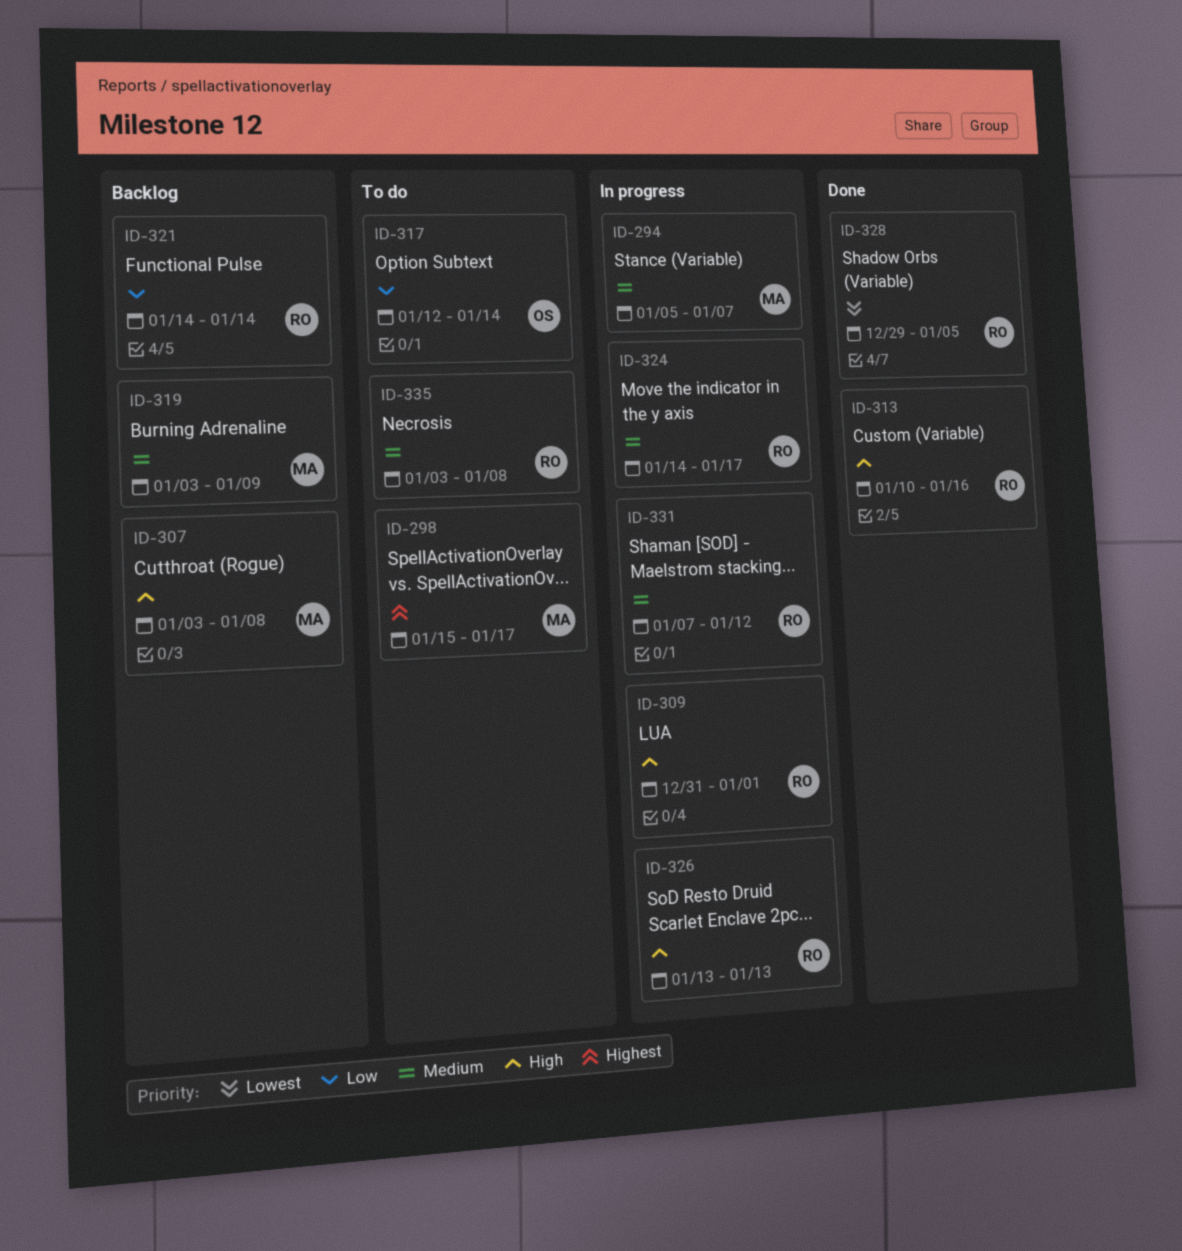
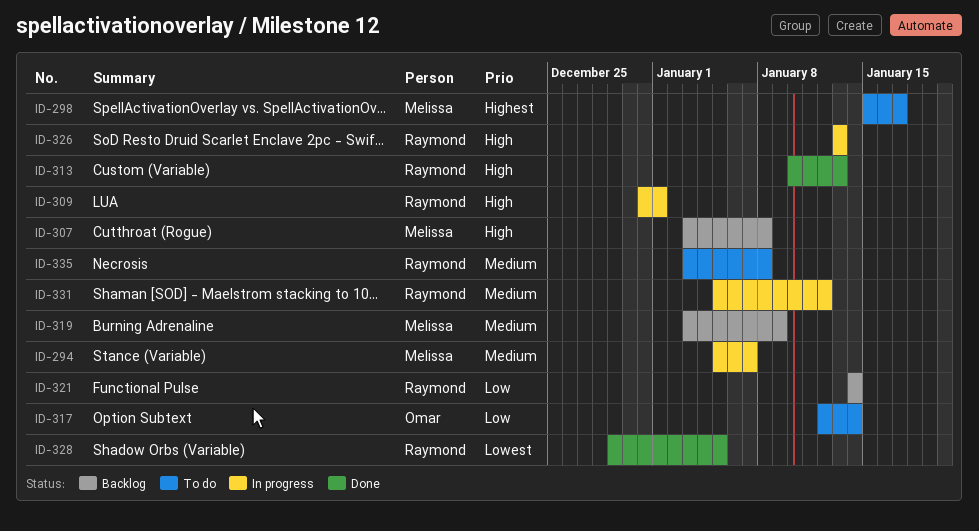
ID-313, due: Jan 16 -> Jan 13
ID-324: present -> none
ID-331, start: Jan 7 -> Jan 5

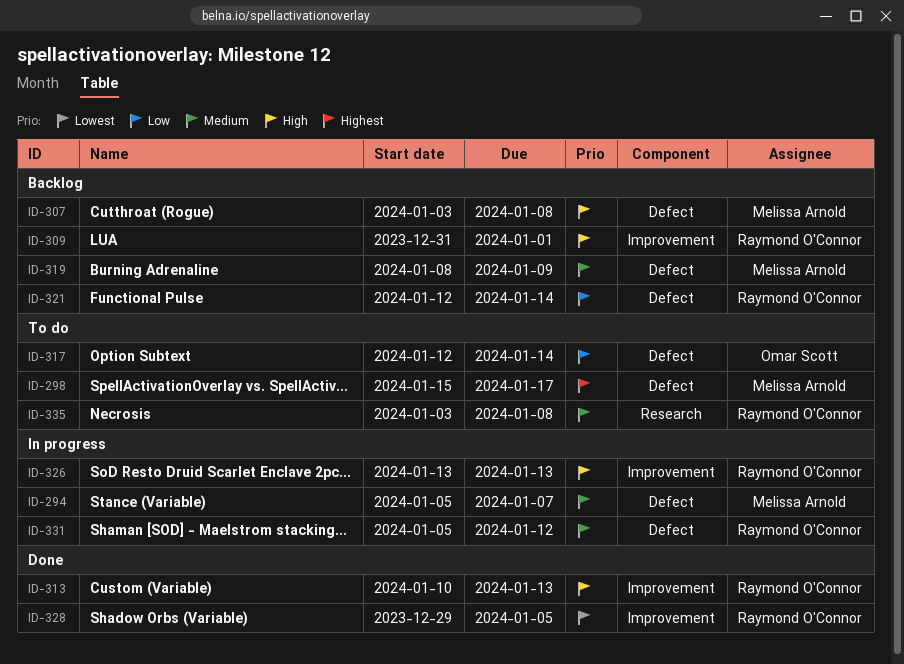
ID-309, status: In progress -> Backlog
ID-319, start: Jan 3 -> Jan 8
ID-321, start: Jan 14 -> Jan 12

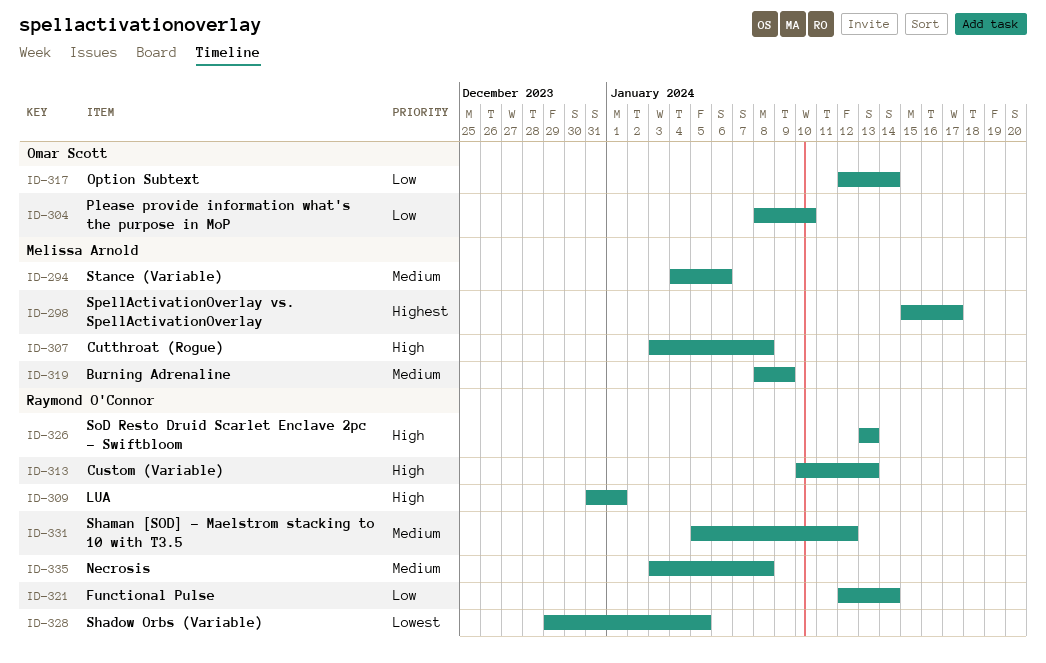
ID-294, start: Jan 5 -> Jan 4
ID-294, due: Jan 7 -> Jan 6
ID-304: none -> present

